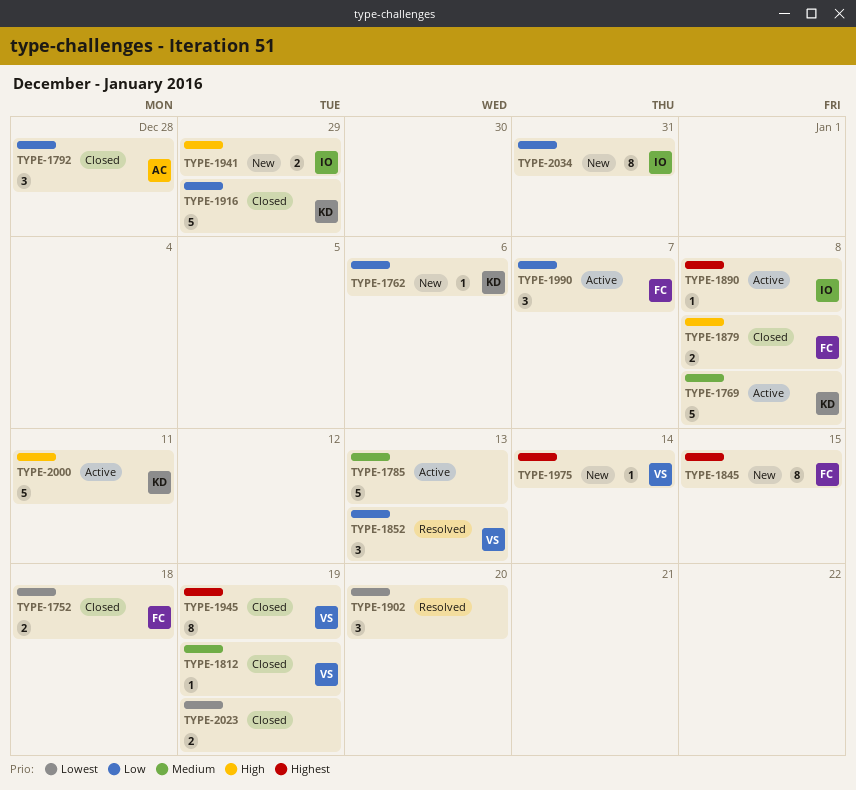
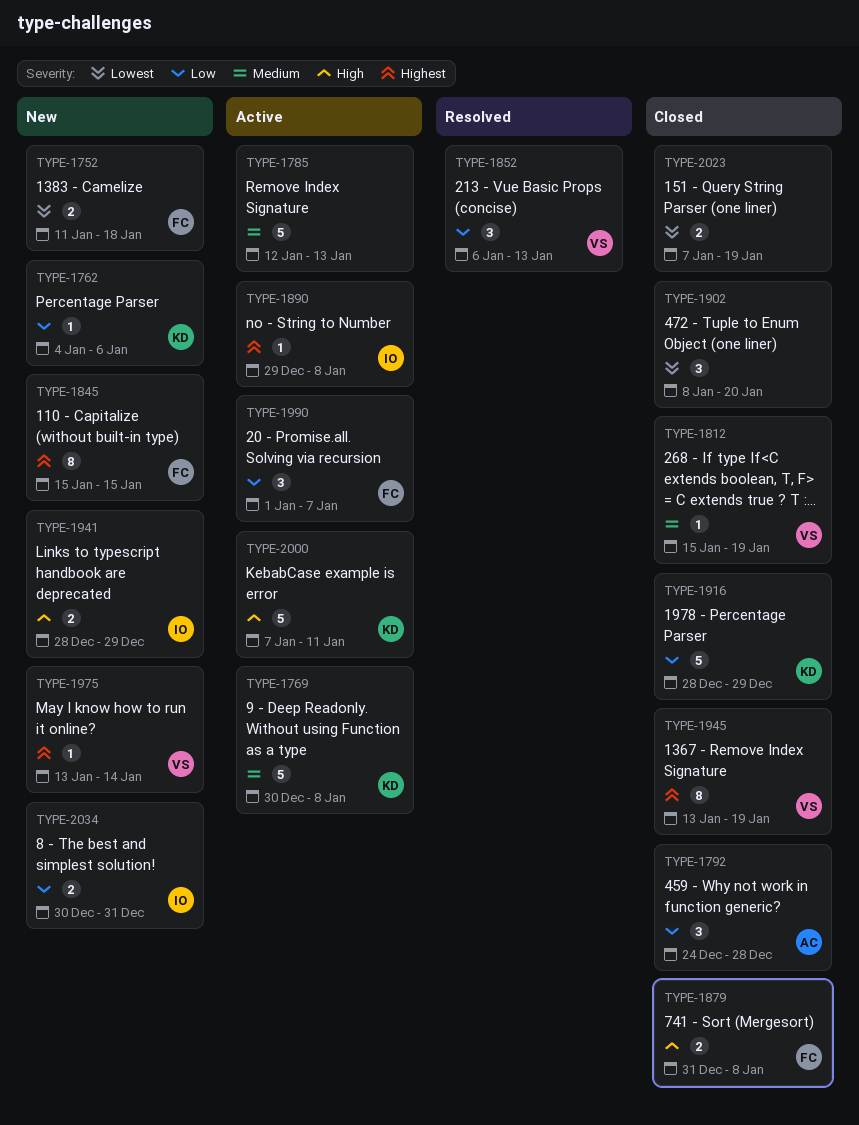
TYPE-1752, status: Closed -> New
TYPE-1902, status: Resolved -> Closed
TYPE-2034, estimate: 8 -> 2

